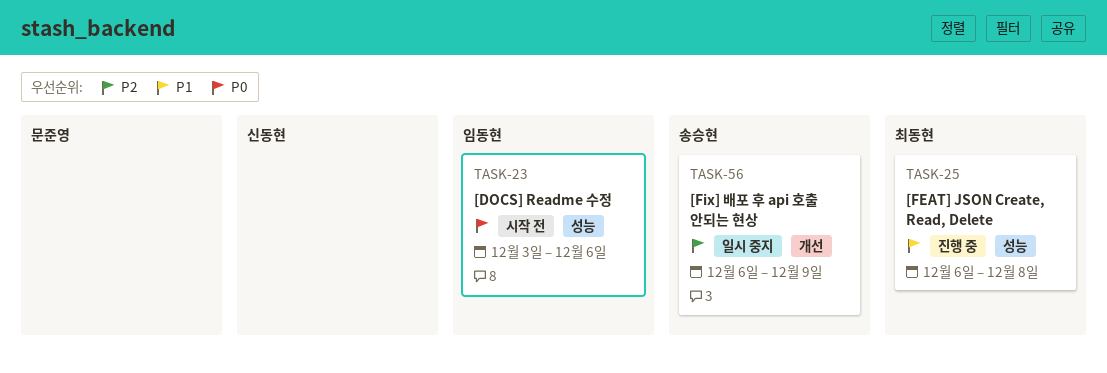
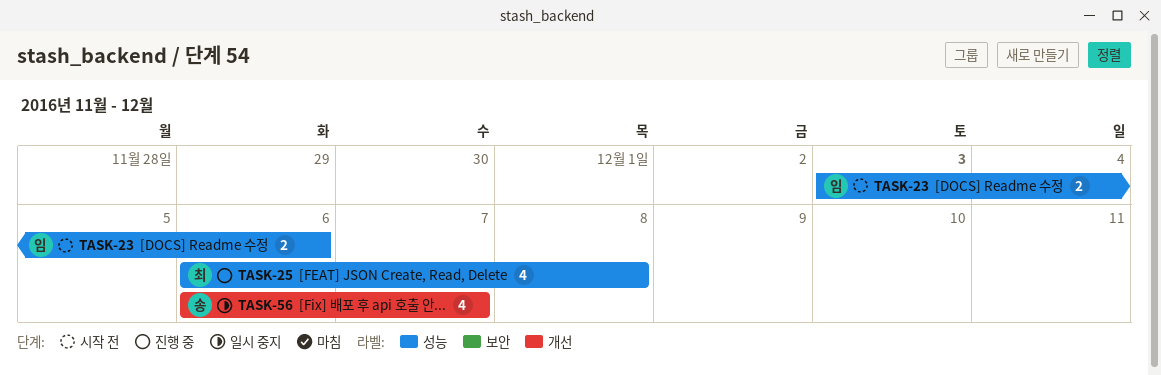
TASK-56, due: Dec 9 -> Dec 7

